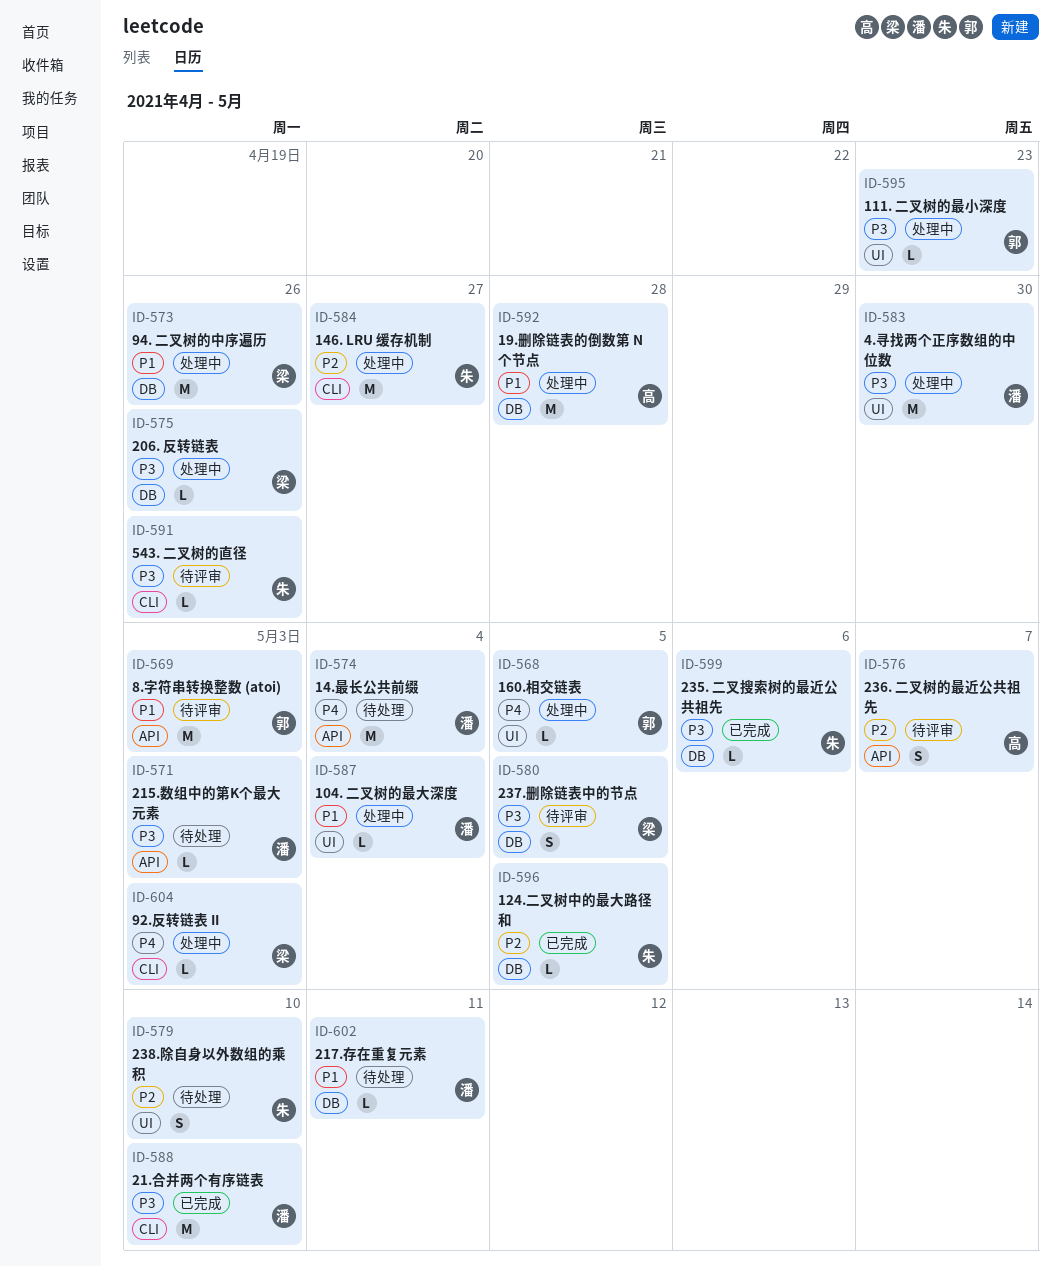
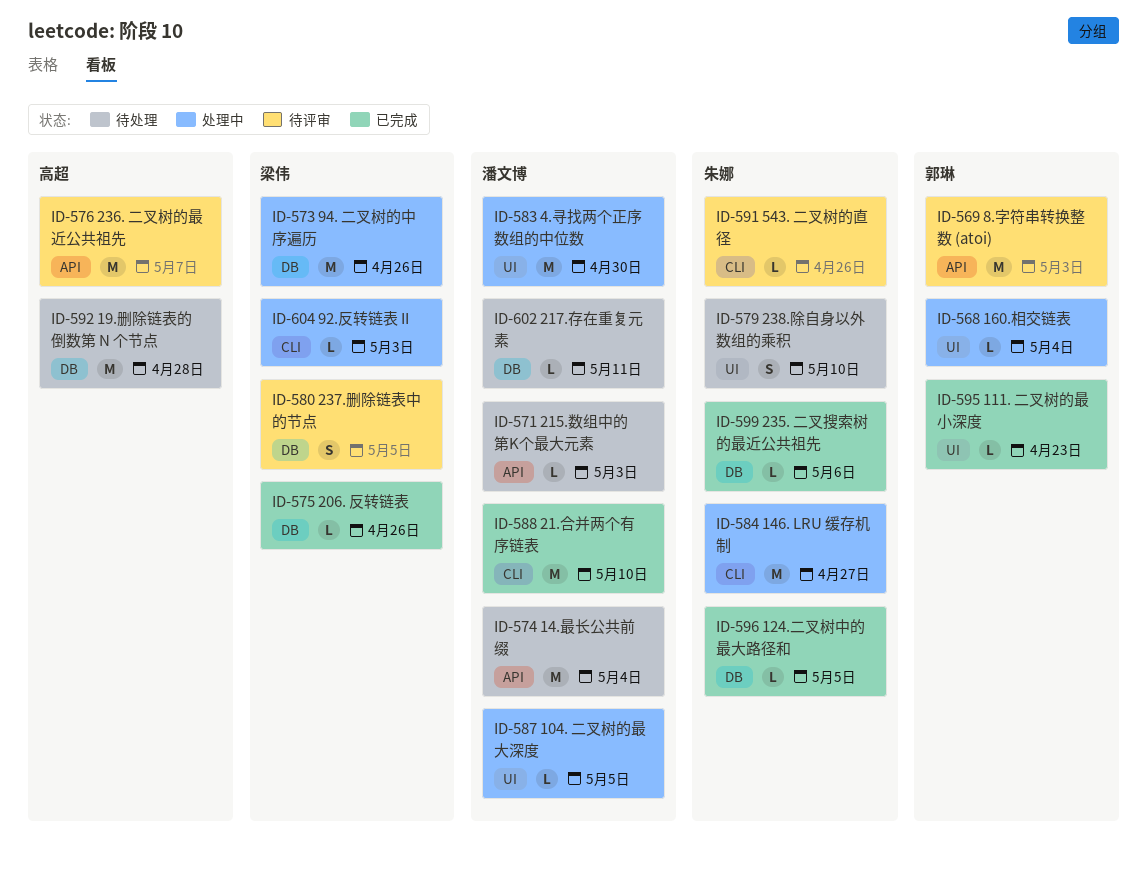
ID-568, due: May 5 -> May 4
ID-575, status: 处理中 -> 已完成
ID-576, estimate: S -> M
ID-587, due: May 4 -> May 5
ID-592, status: 处理中 -> 待处理
ID-595, status: 处理中 -> 已完成

